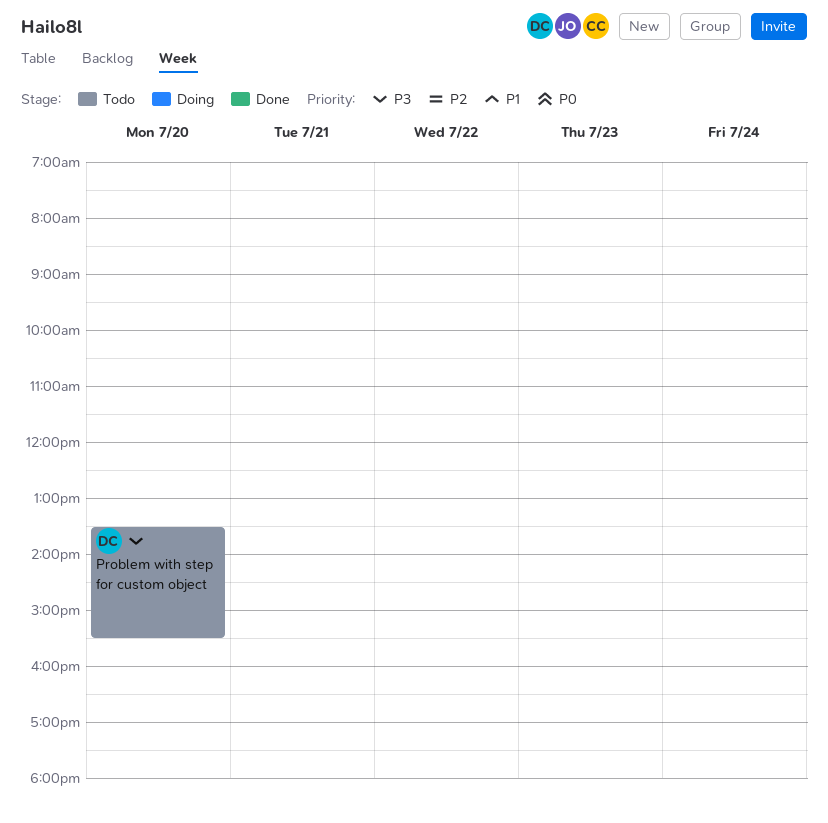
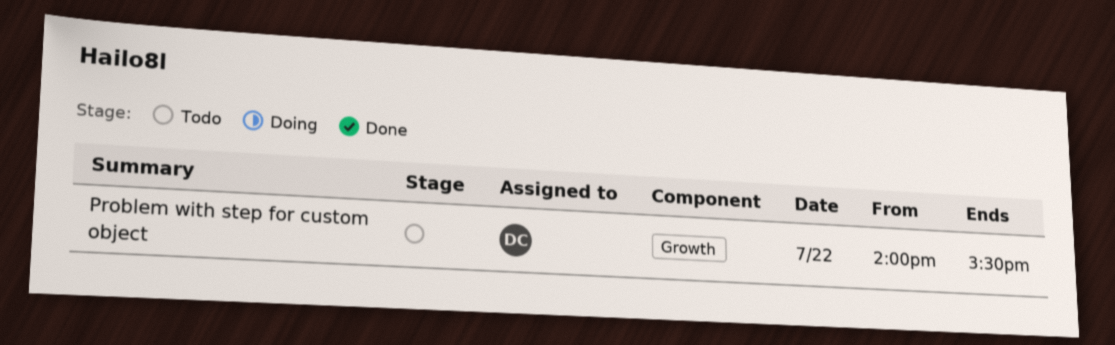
Problem with step for custom object, day: Jul 20 -> Jul 22
Problem with step for custom object, begins: 13:30 -> 14:00

